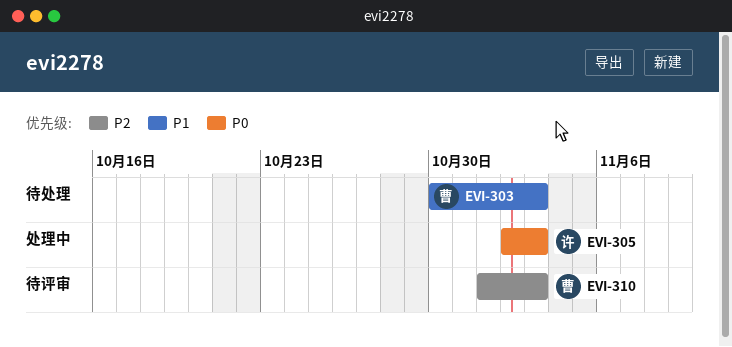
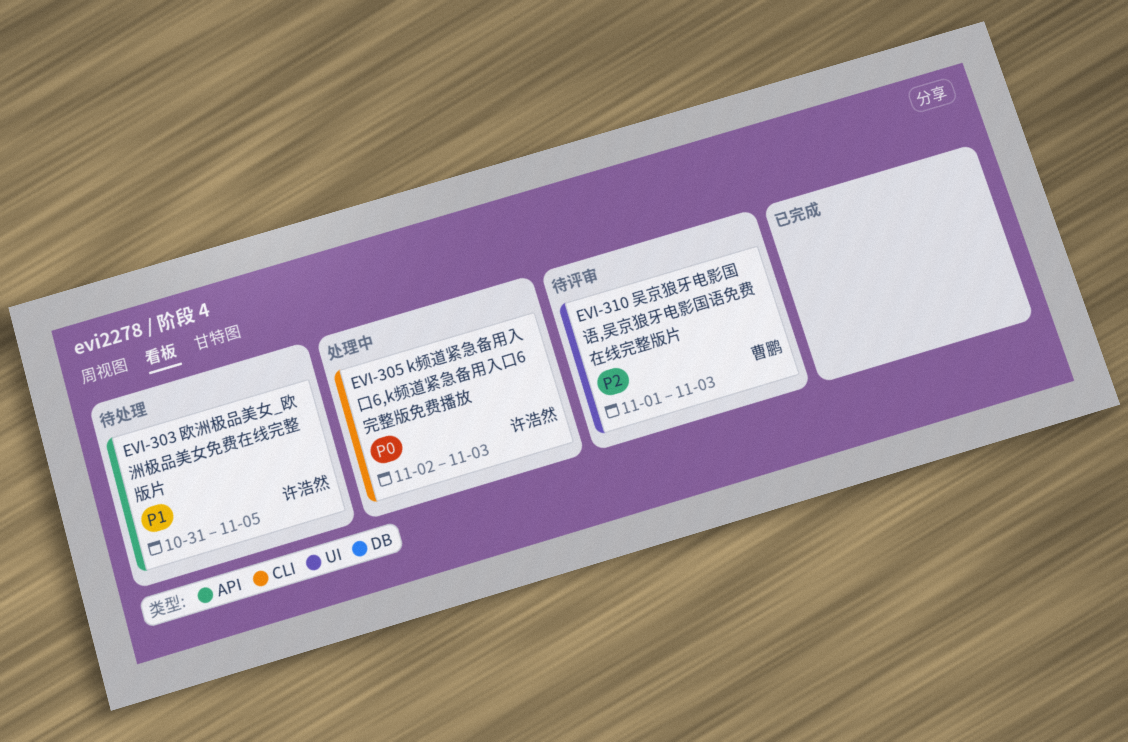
EVI-303, owner: 曹鹏 -> 许浩然
EVI-303, start: Oct 30 -> Oct 31
EVI-303, due: Nov 3 -> Nov 5

